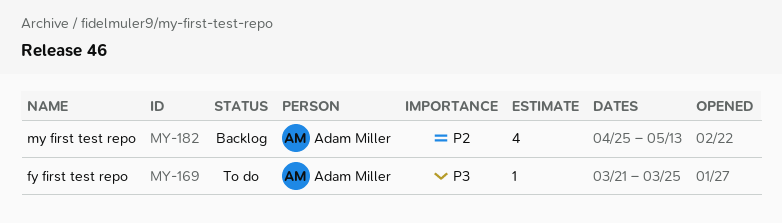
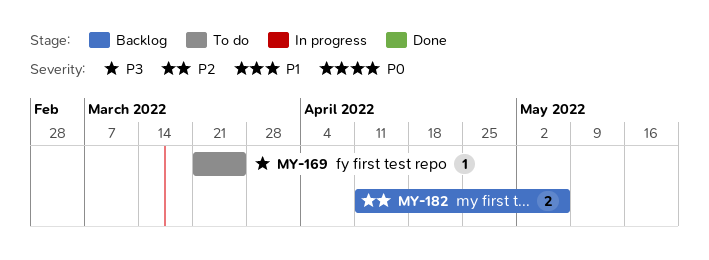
MY-182, estimate: 4 -> 2
MY-182, start: Apr 25 -> Apr 11
MY-182, due: May 13 -> May 6

